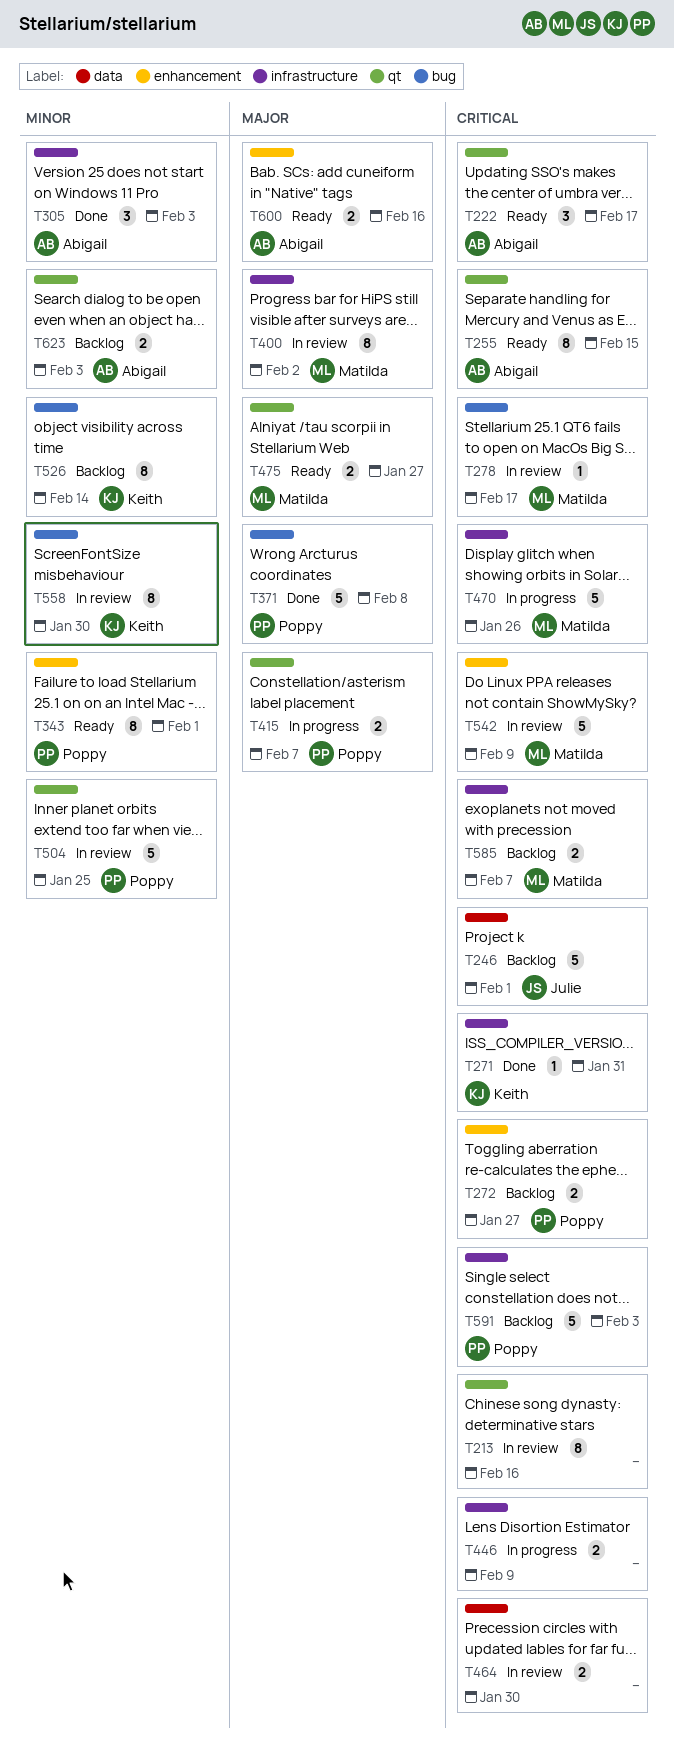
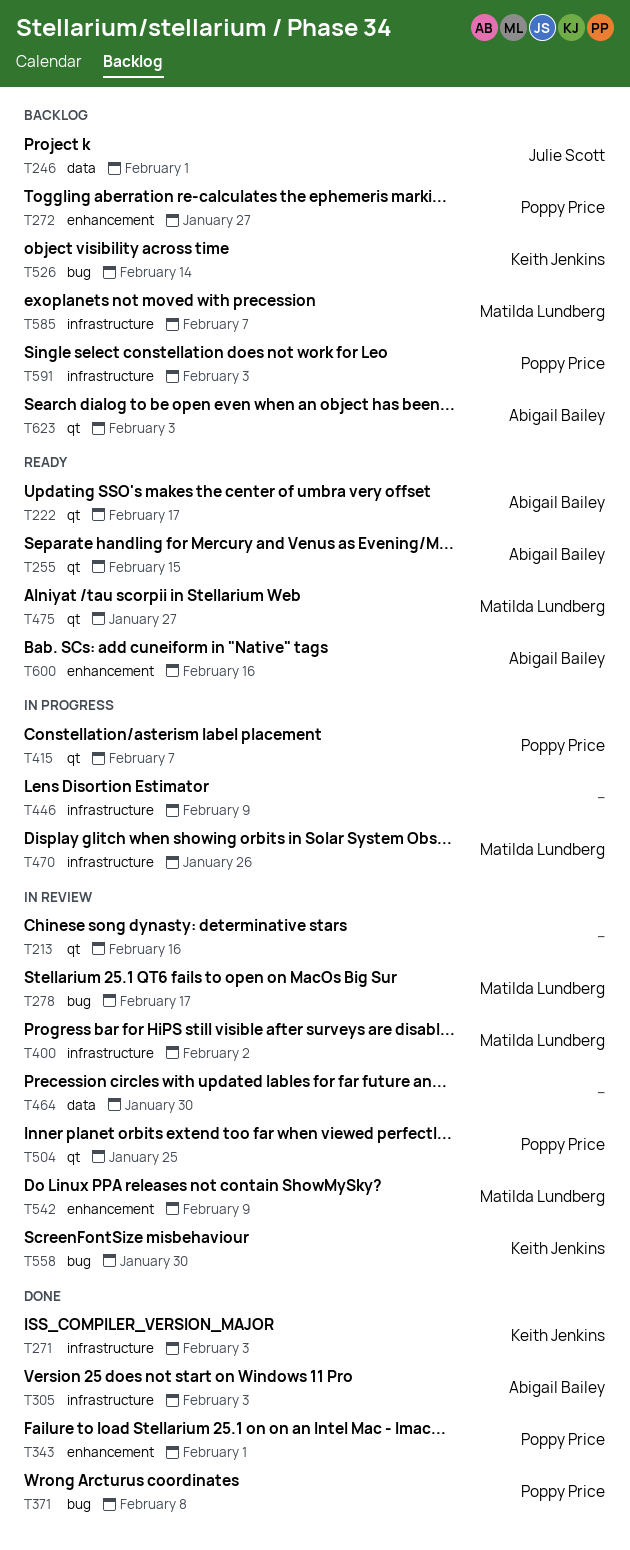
T271, due: Jan 31 -> Feb 3
T343, status: Ready -> Done

